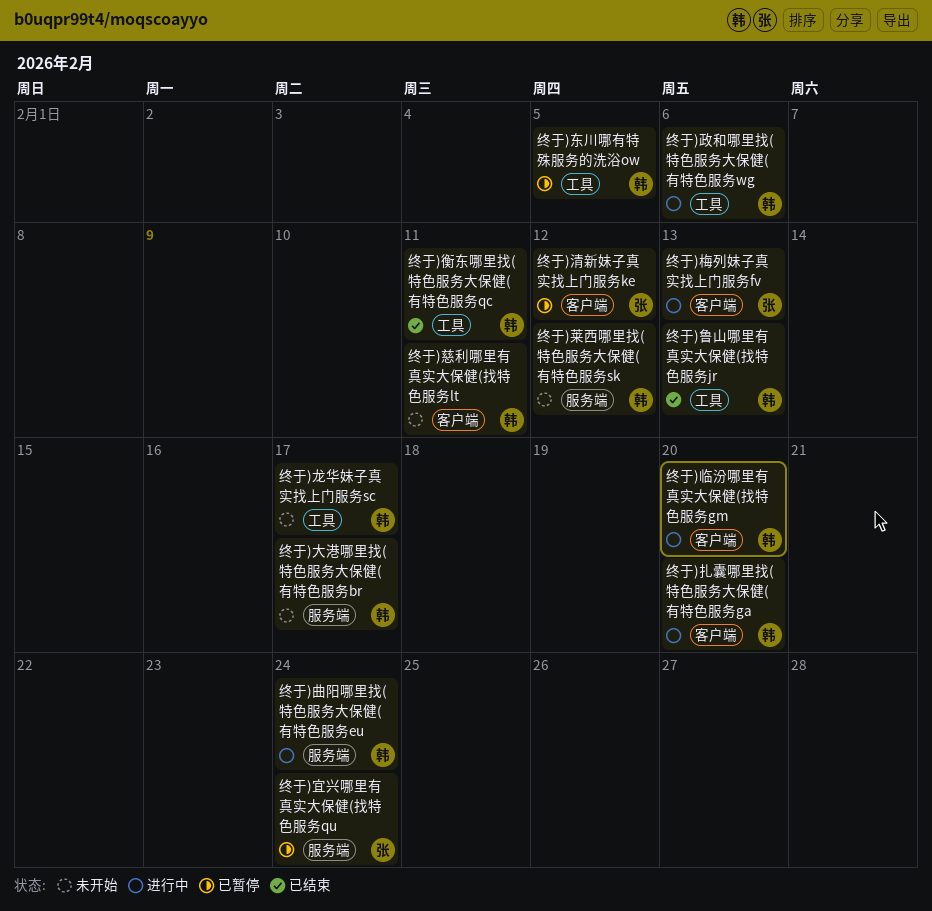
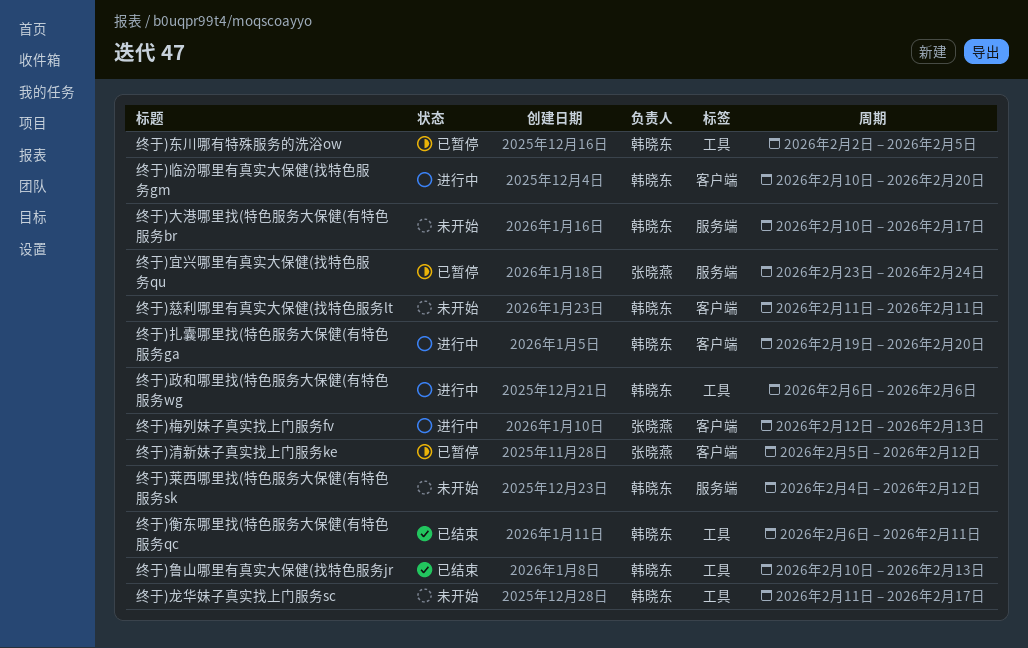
终于)曲阳哪里找(特色服务大保健(有特色服务eu: present -> none

